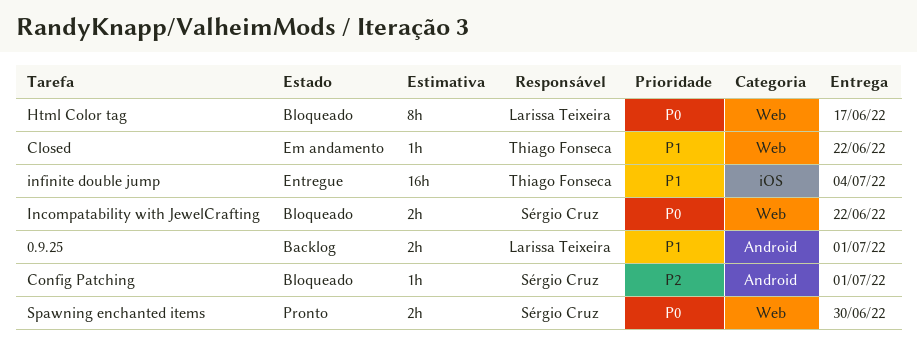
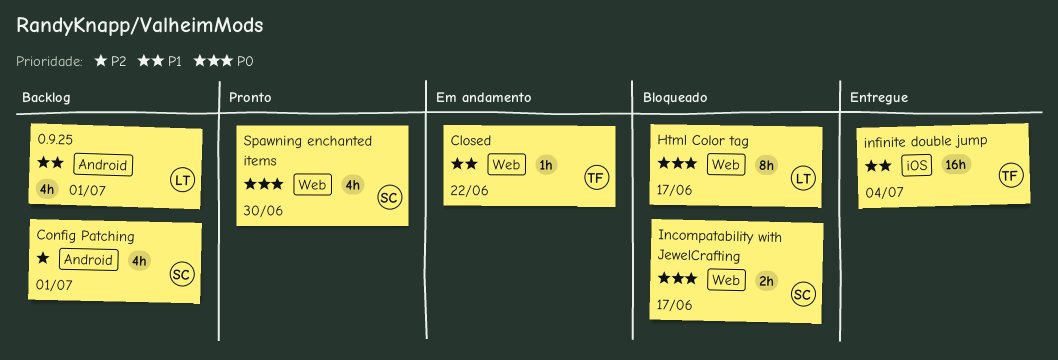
0.9.25, estimate: 2h -> 4h
Config Patching, status: Bloqueado -> Backlog
Config Patching, estimate: 1h -> 4h
Incompatability with JewelCrafting, due: Jun 22 -> Jun 17
Spawning enchanted items, estimate: 2h -> 4h

